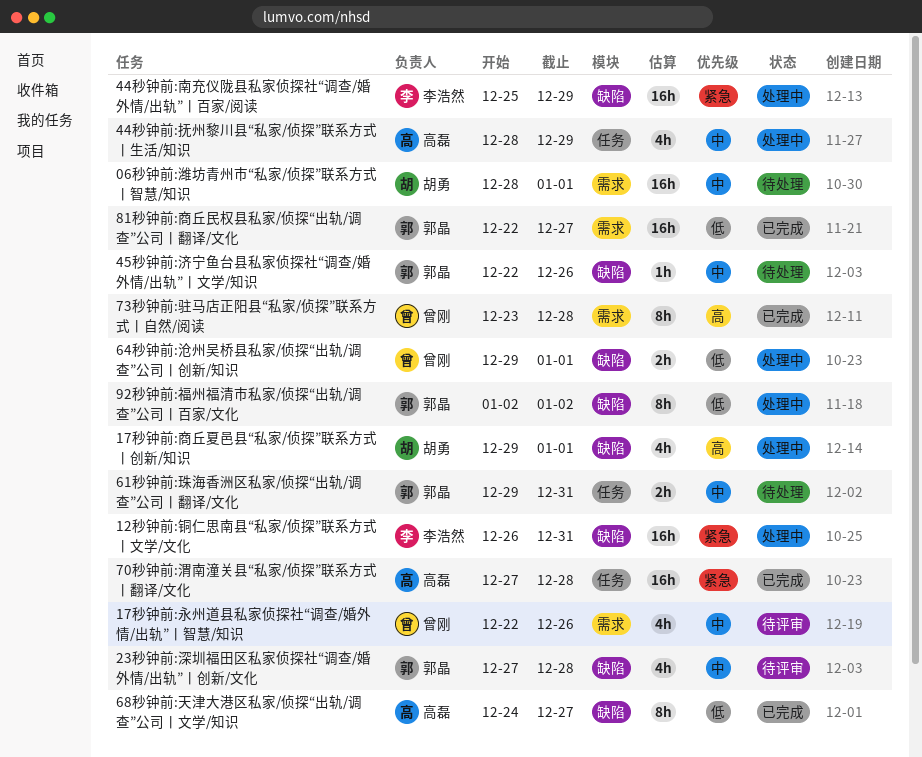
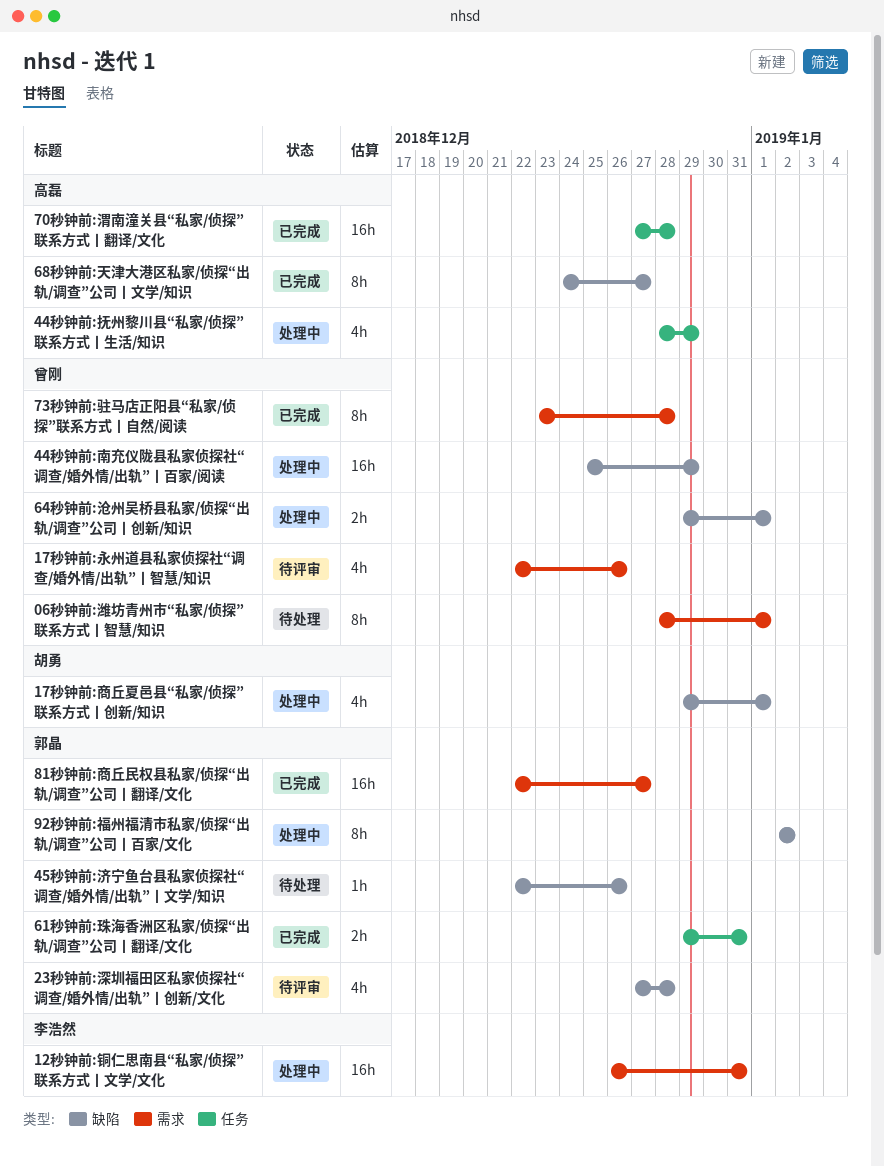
06秒钟前:潍坊青州市“私家/侦探”联系方式丨智慧/知识, owner: 胡勇 -> 曾刚
06秒钟前:潍坊青州市“私家/侦探”联系方式丨智慧/知识, estimate: 16h -> 8h
12秒钟前:铜仁思南县“私家/侦探”联系方式丨文学/文化, label: 缺陷 -> 需求
44秒钟前:南充仪陇县私家侦探社“调查/婚外情/出轨”丨百家/阅读, owner: 李浩然 -> 曾刚
61秒钟前:珠海香洲区私家/侦探“出轨/调查”公司丨翻译/文化, status: 待处理 -> 已完成

